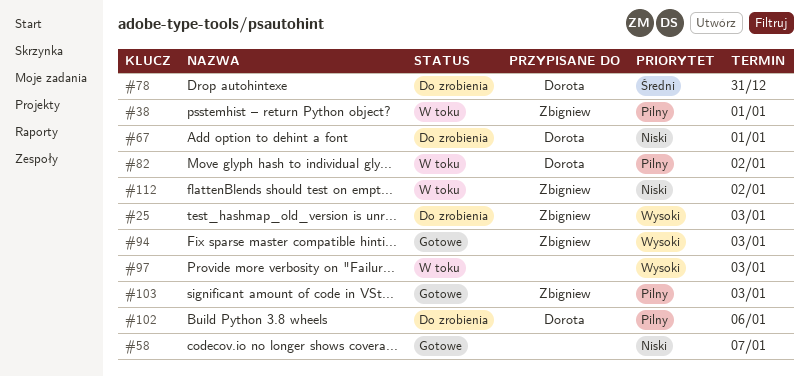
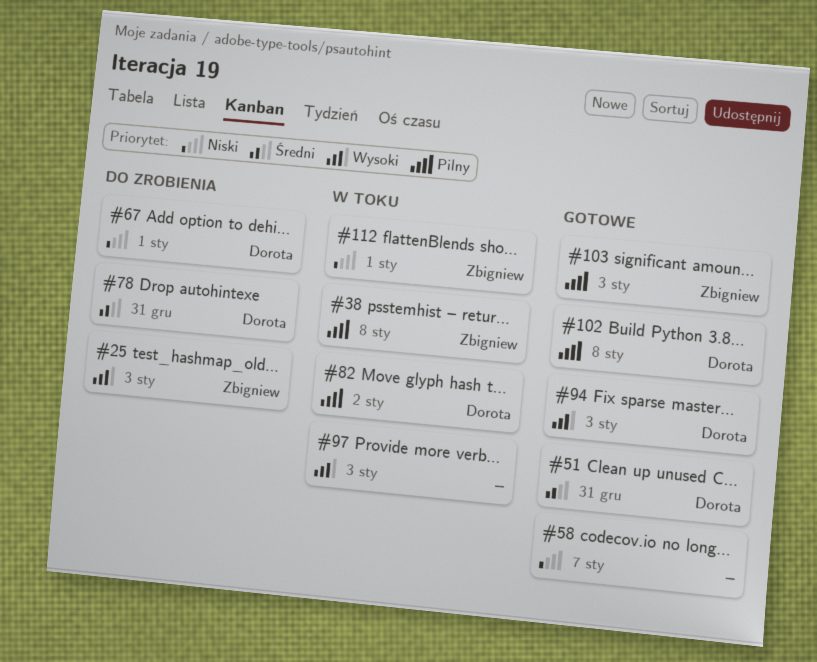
#38, due: Jan 1 -> Jan 8
#51: none -> present
#94, owner: Zbigniew -> Dorota
#102, status: Do zrobienia -> Gotowe
#102, due: Jan 6 -> Jan 8
#112, due: Jan 2 -> Jan 1

